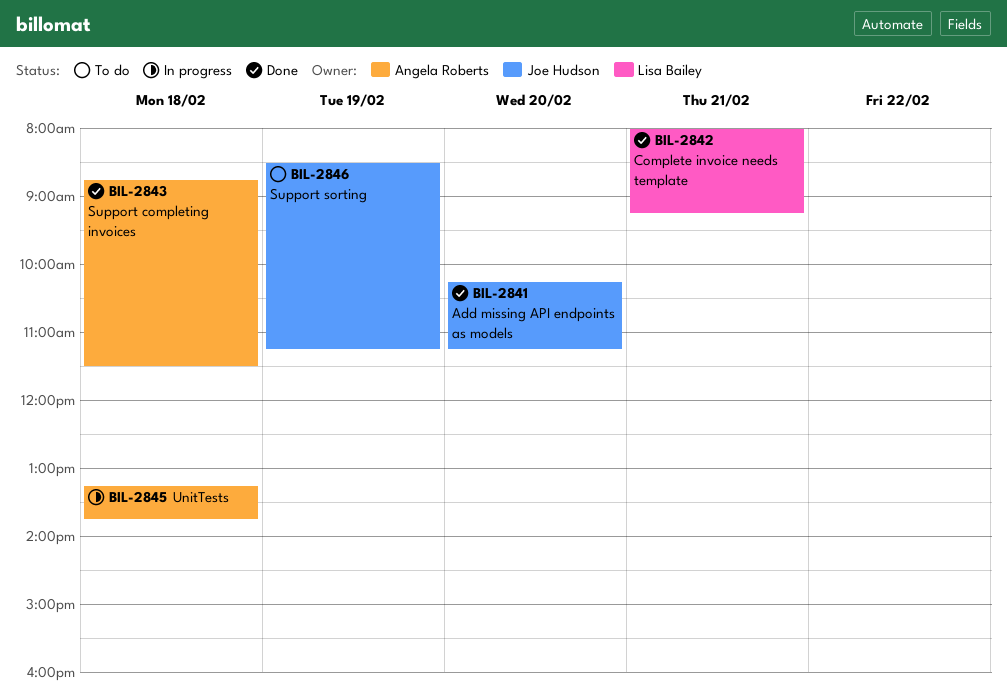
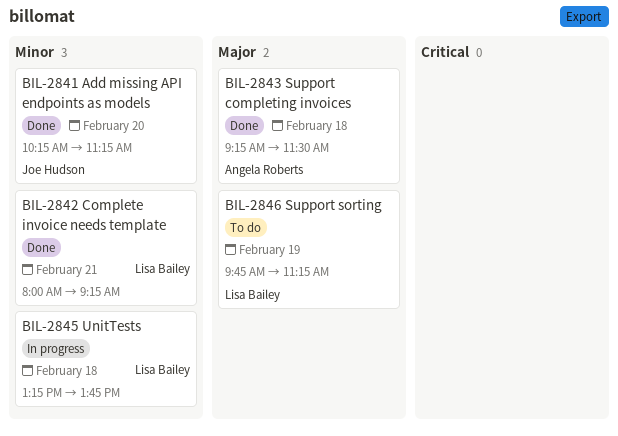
BIL-2843, begins: 08:45 -> 09:15
BIL-2845, owner: Angela Roberts -> Lisa Bailey
BIL-2846, owner: Joe Hudson -> Lisa Bailey
BIL-2846, begins: 08:30 -> 09:45

